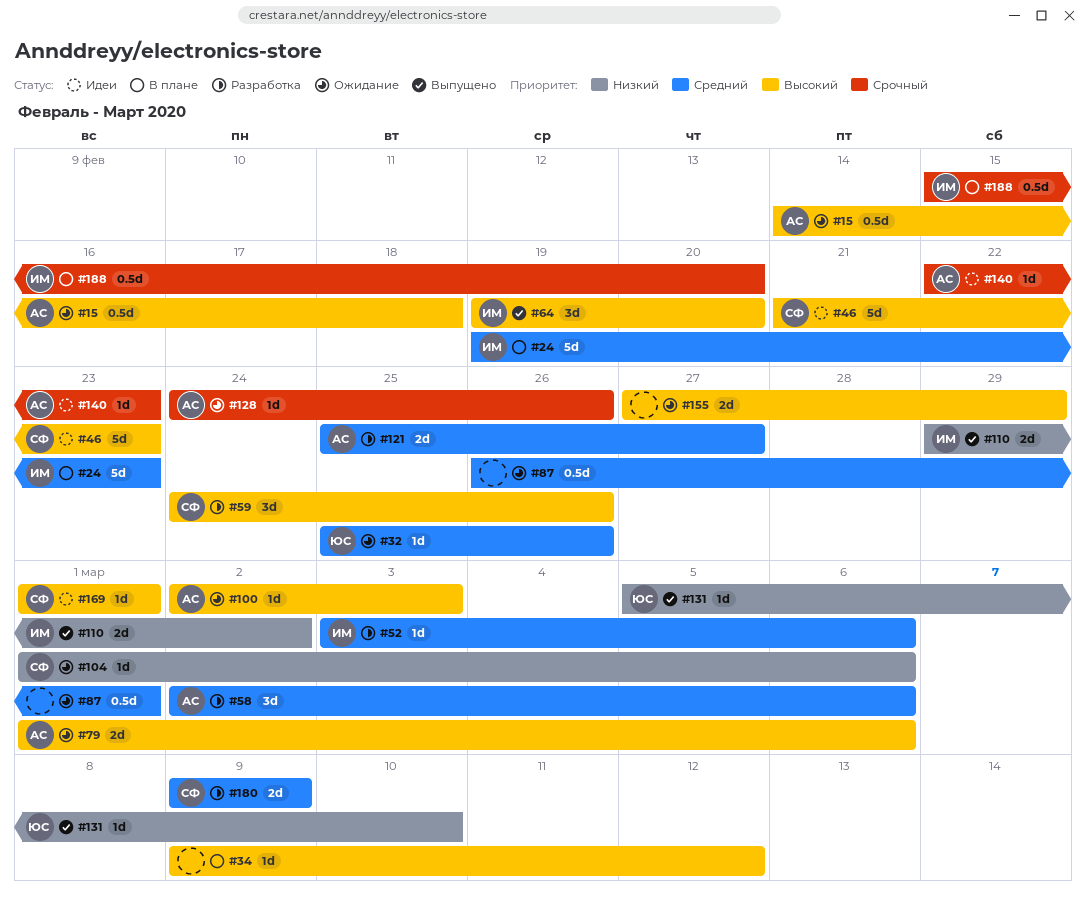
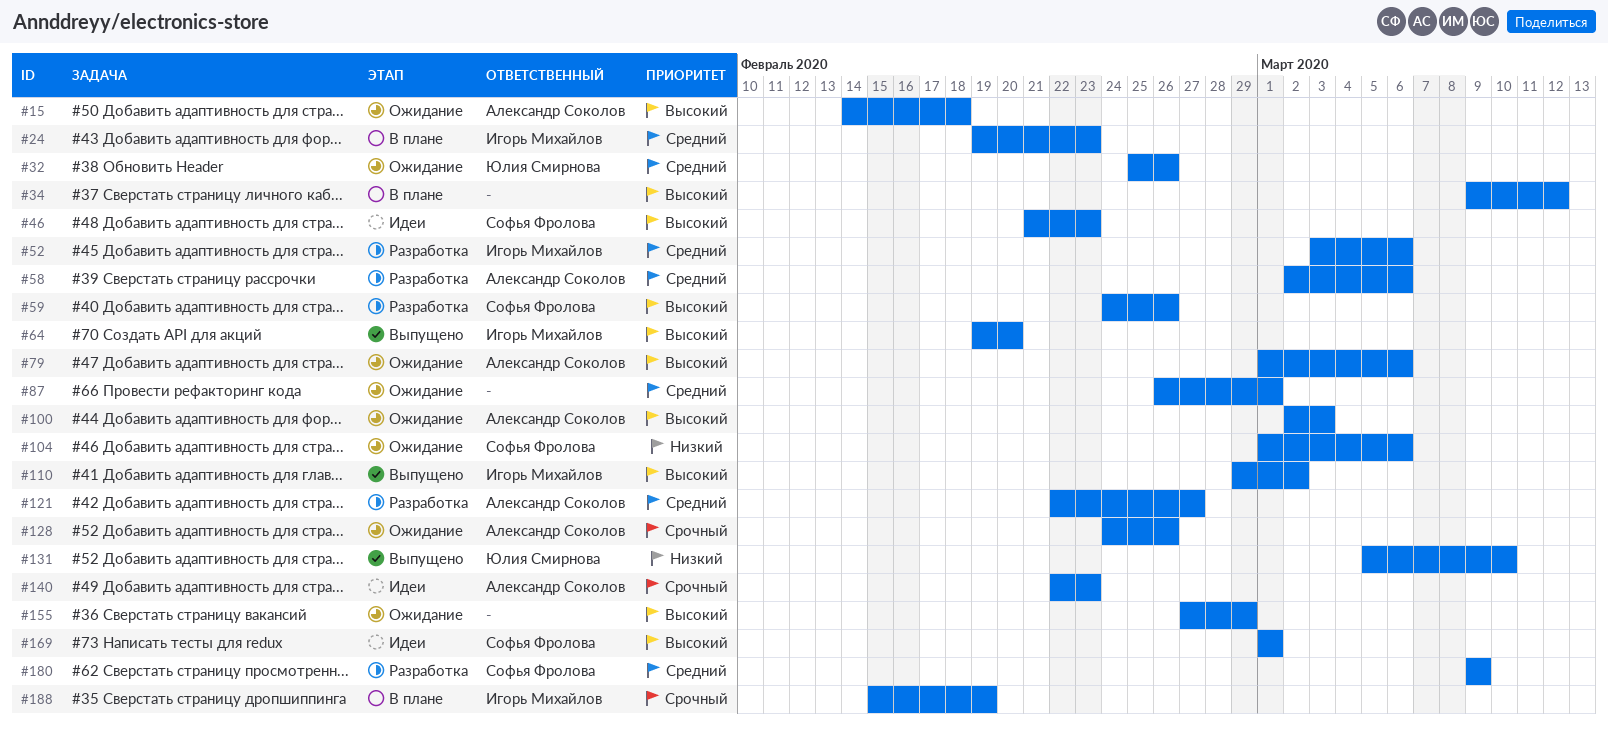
#110, priority: Низкий -> Высокий
#121, start: Feb 25 -> Feb 22
#188, due: Feb 20 -> Feb 19

